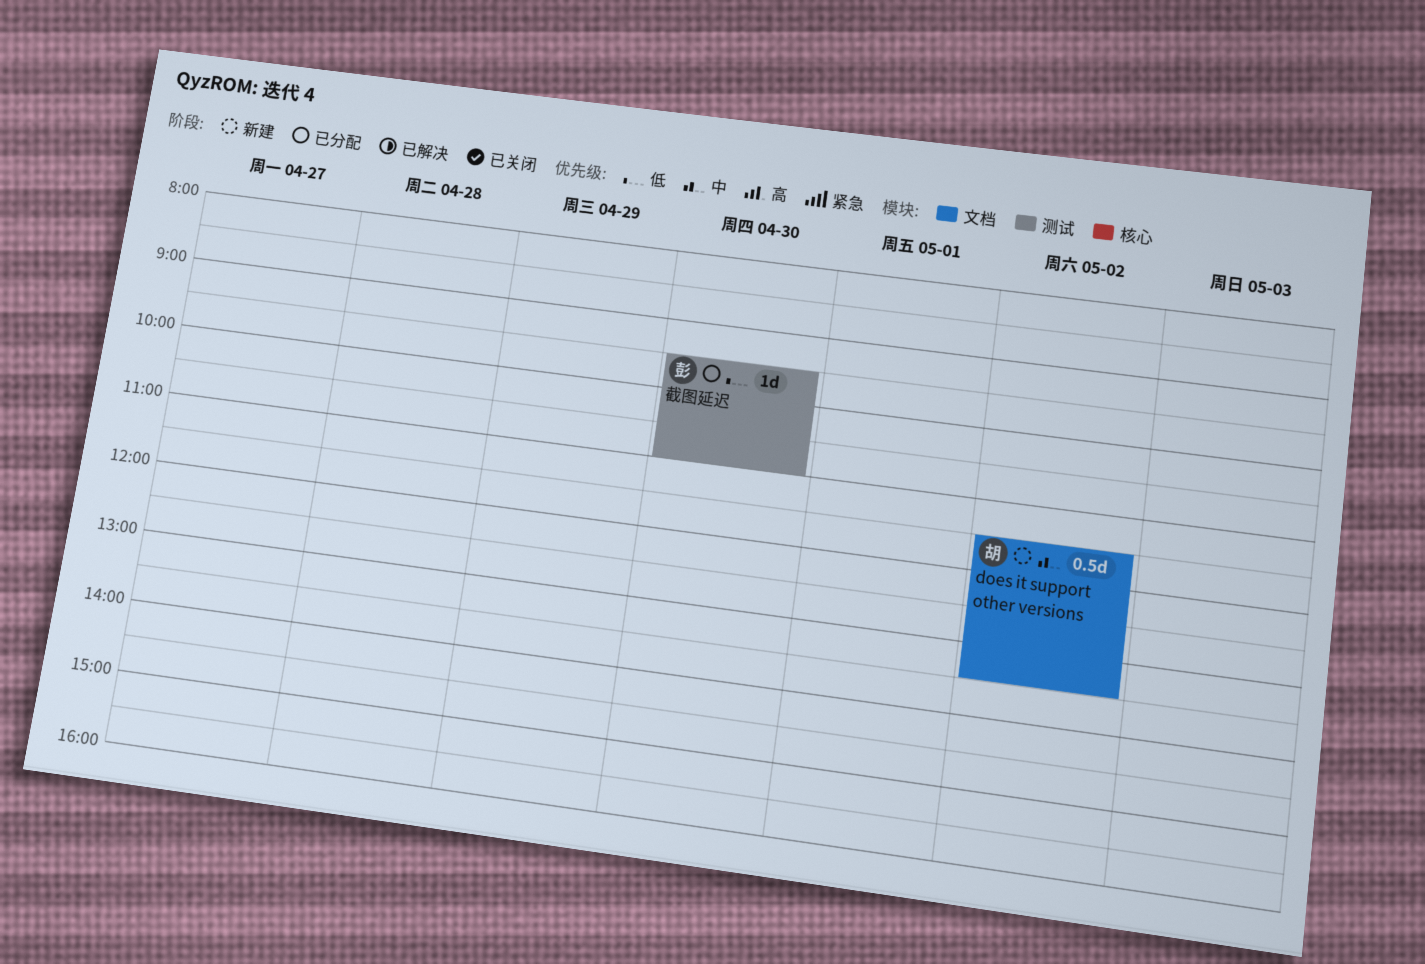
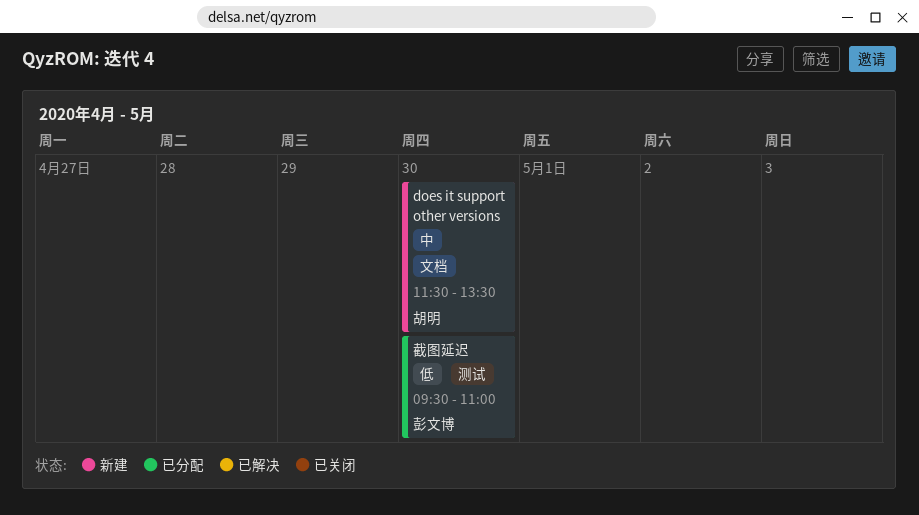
does it support other versions, day: May 2 -> Apr 30

